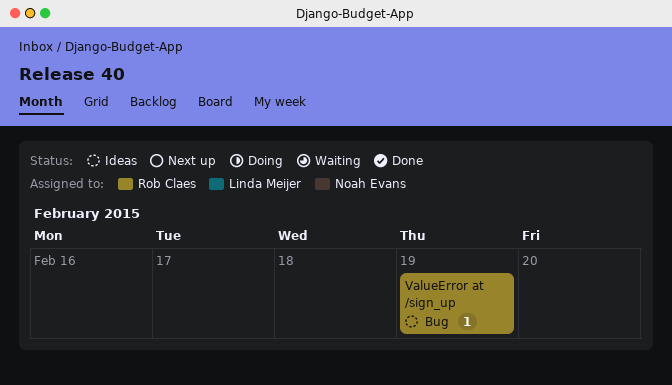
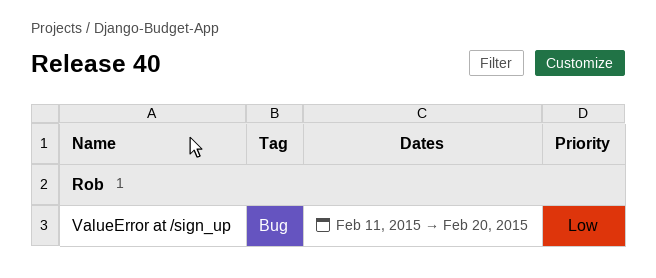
ValueError at /sign_up, due: Feb 19 -> Feb 20

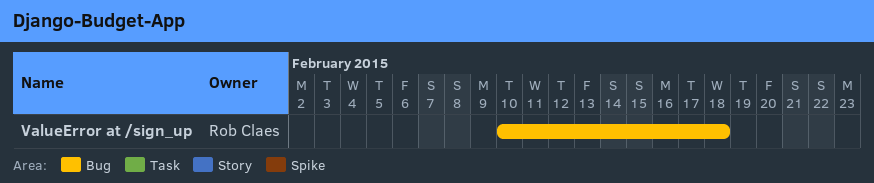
ValueError at /sign_up, start: Feb 11 -> Feb 10
ValueError at /sign_up, due: Feb 20 -> Feb 18

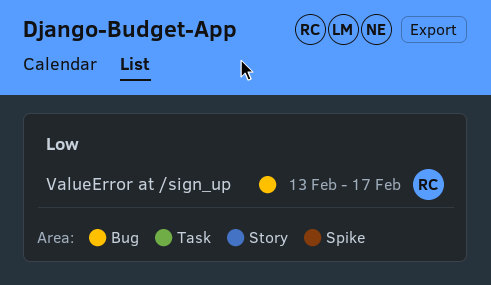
ValueError at /sign_up, start: Feb 10 -> Feb 13
ValueError at /sign_up, due: Feb 18 -> Feb 17

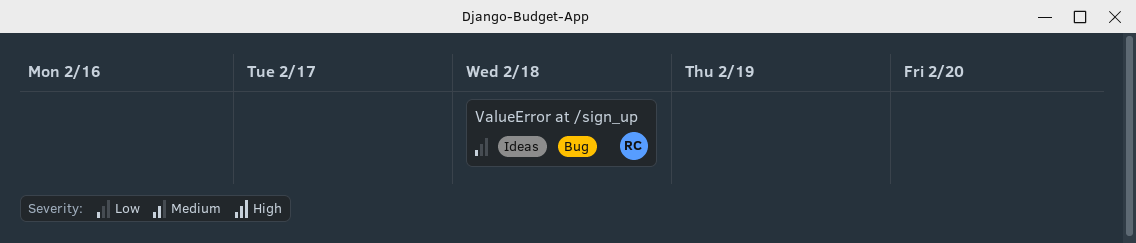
ValueError at /sign_up, due: Feb 17 -> Feb 18

